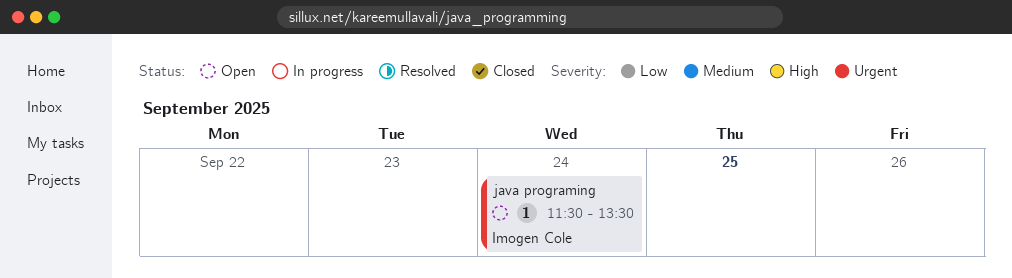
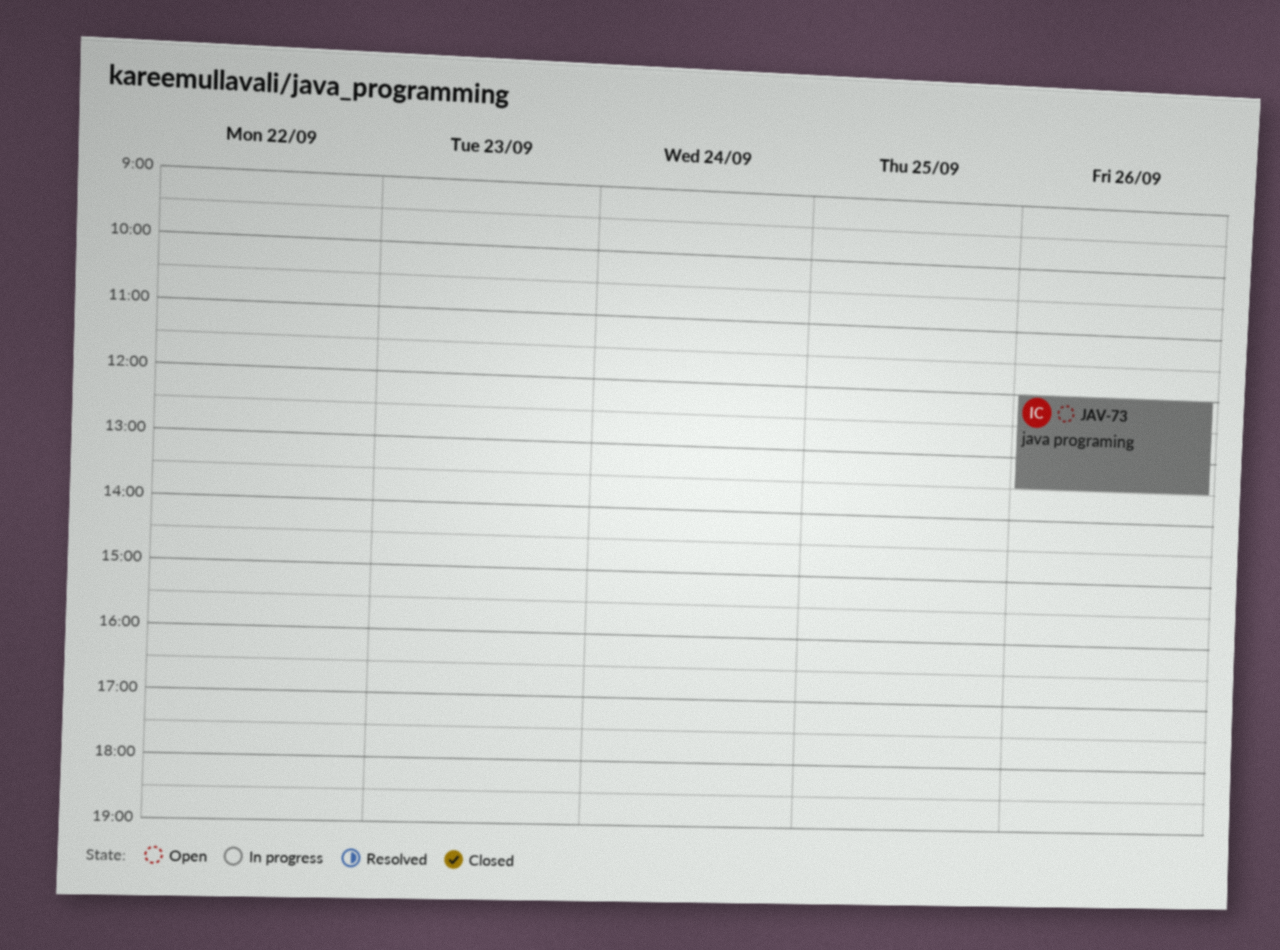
java programing, day: Sep 24 -> Sep 26
java programing, begins: 11:30 -> 12:00

